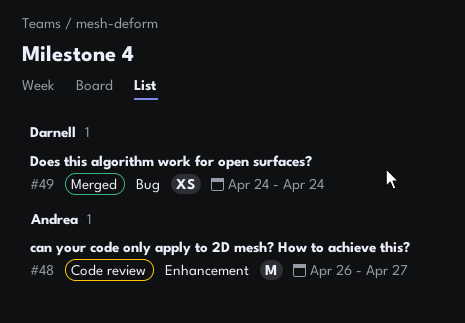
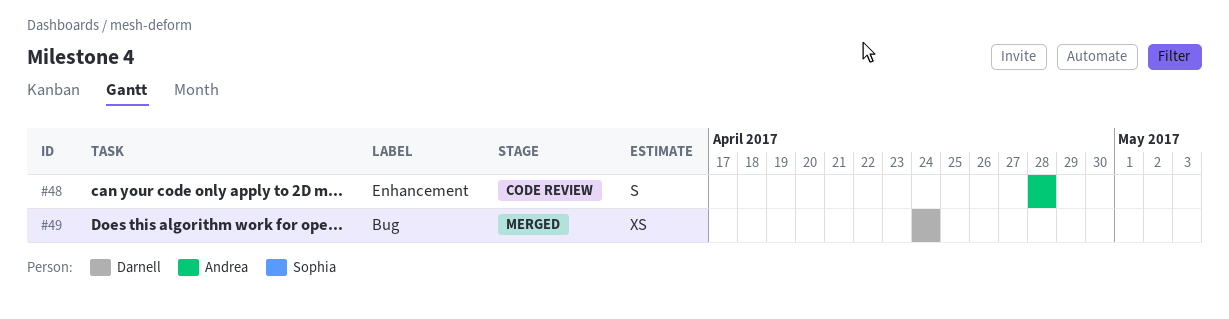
#48, estimate: M -> S
#48, start: Apr 26 -> Apr 28
#48, due: Apr 27 -> Apr 28

